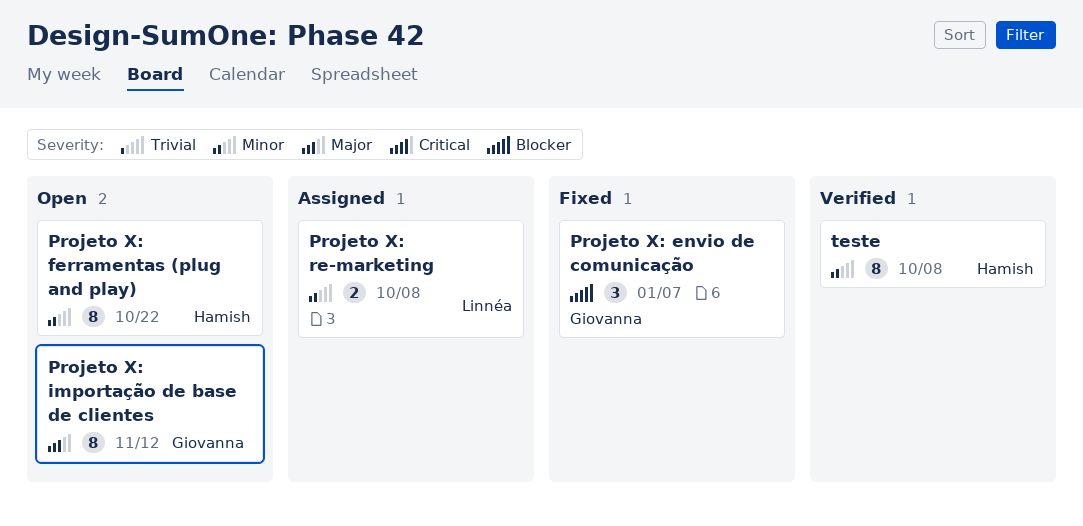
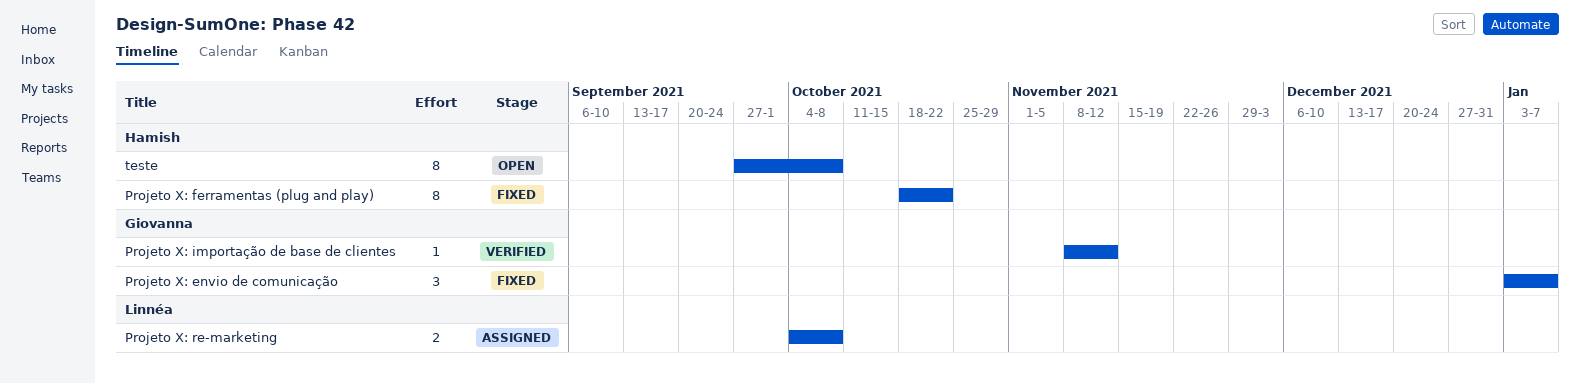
Projeto X: ferramentas (plug and play), status: Open -> Fixed
Projeto X: importação de base de clientes, status: Open -> Verified
Projeto X: importação de base de clientes, estimate: 8 -> 1
teste, status: Verified -> Open

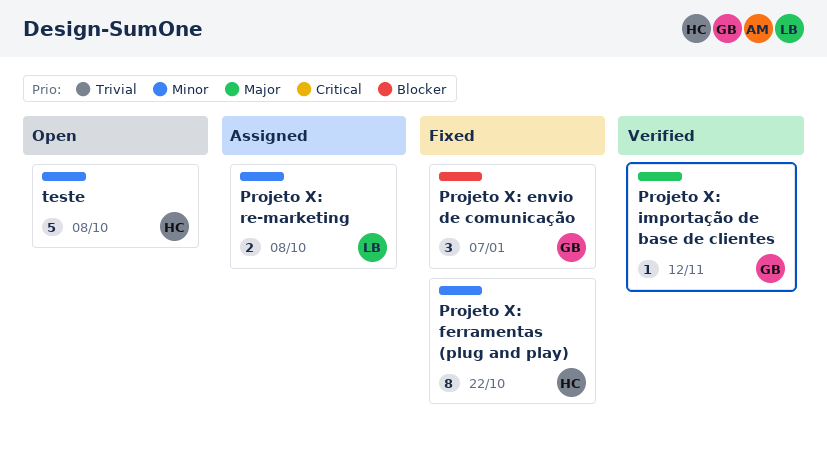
teste, estimate: 8 -> 5

